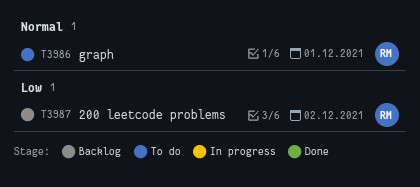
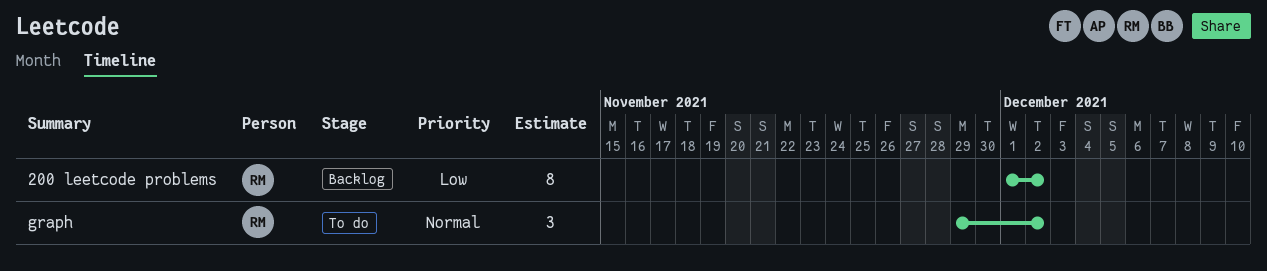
graph, due: Dec 1 -> Dec 2

